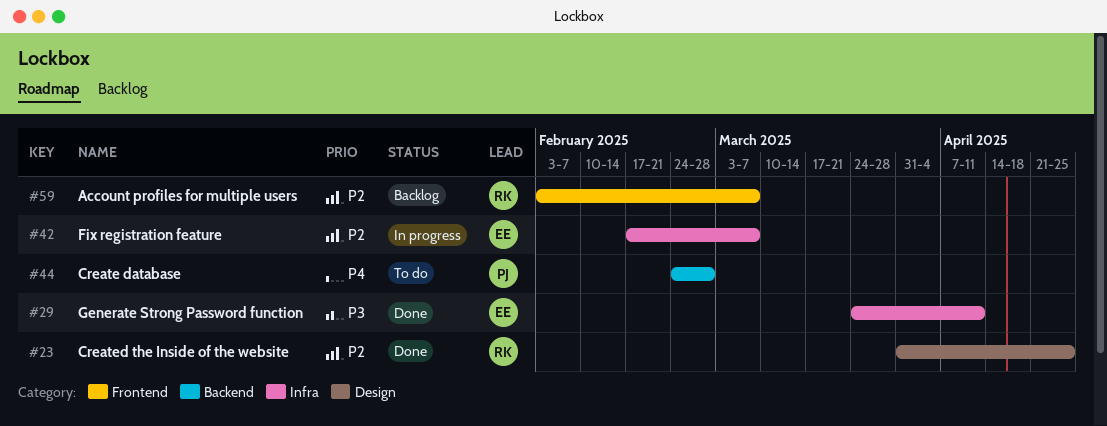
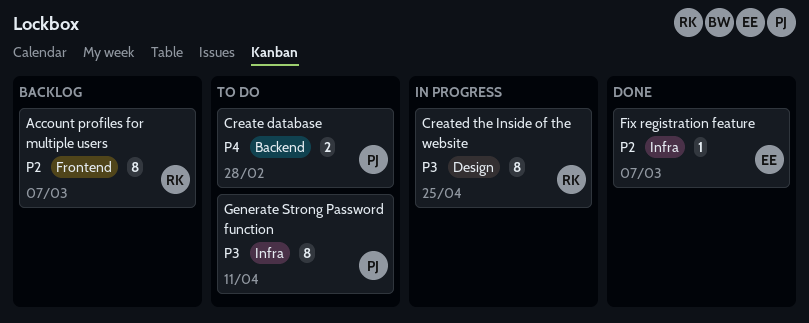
Created the Inside of the website, status: Done -> In progress
Created the Inside of the website, priority: P2 -> P3
Fix registration feature, status: In progress -> Done
Generate Strong Password function, status: Done -> To do
Generate Strong Password function, owner: EE -> PJ

